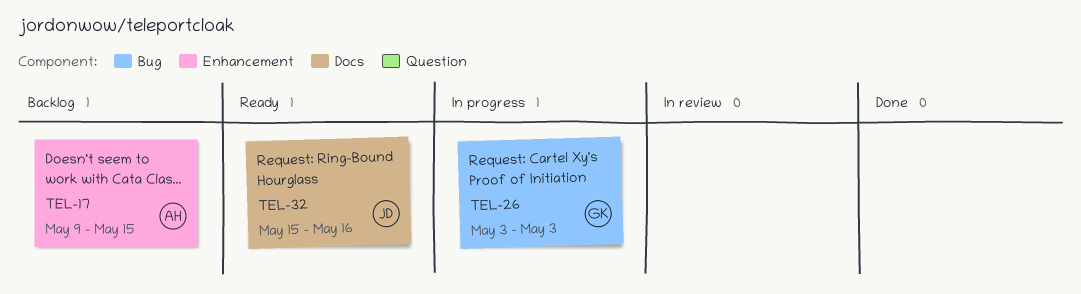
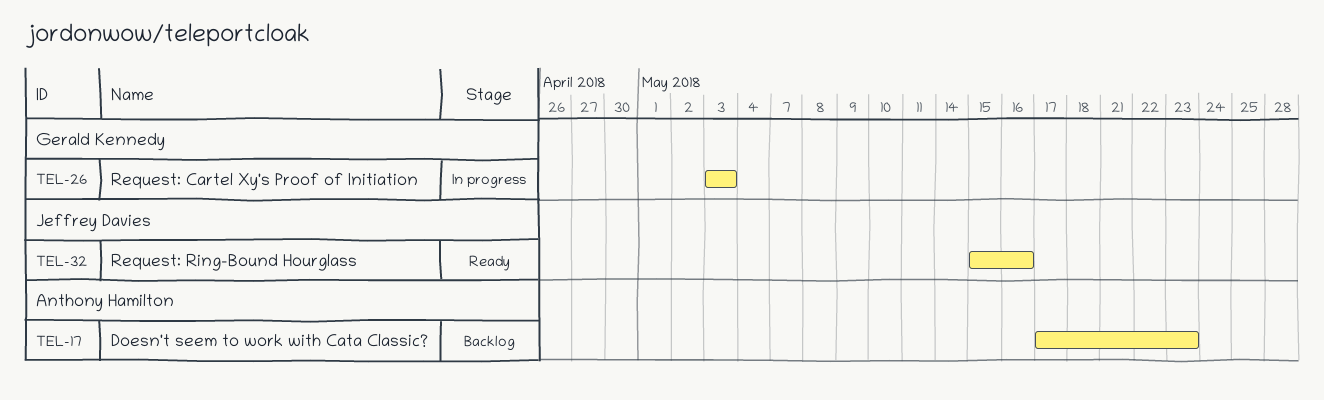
TEL-17, start: May 9 -> May 17
TEL-17, due: May 15 -> May 23

